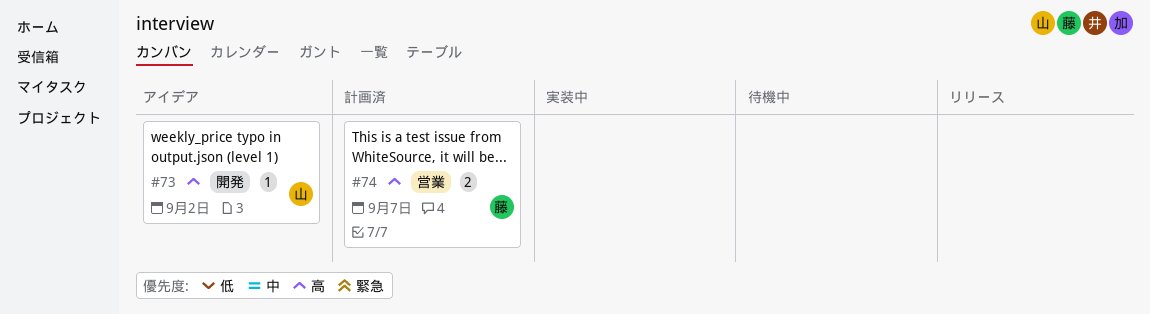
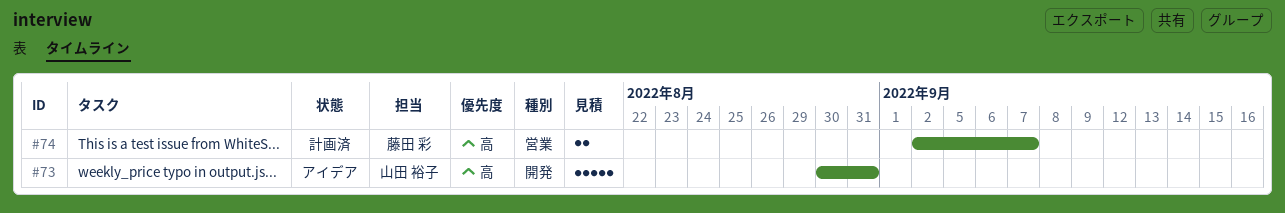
#73, estimate: 1 -> 5
#73, due: Sep 2 -> Aug 31

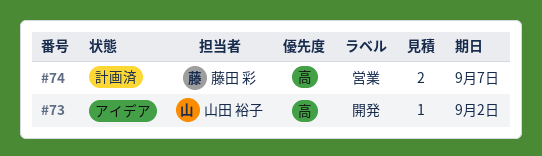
#73, estimate: 5 -> 1
#73, due: Aug 31 -> Sep 2

